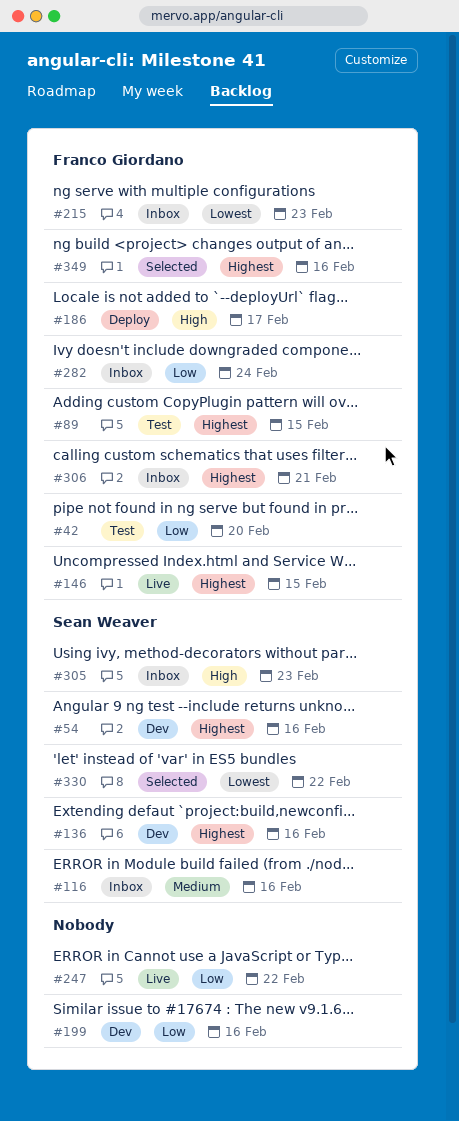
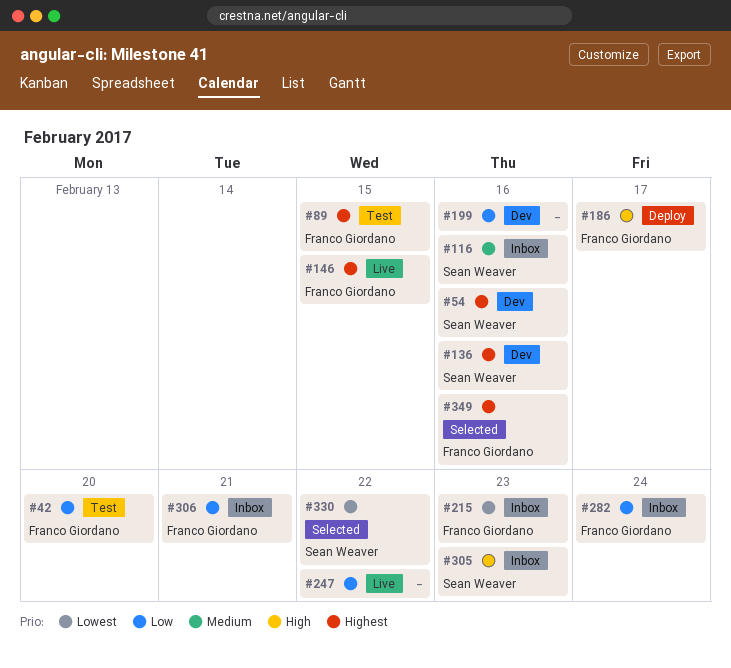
#306, priority: Highest -> Low

